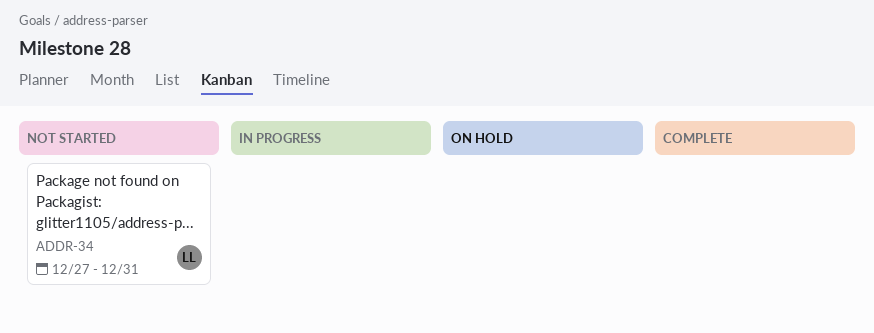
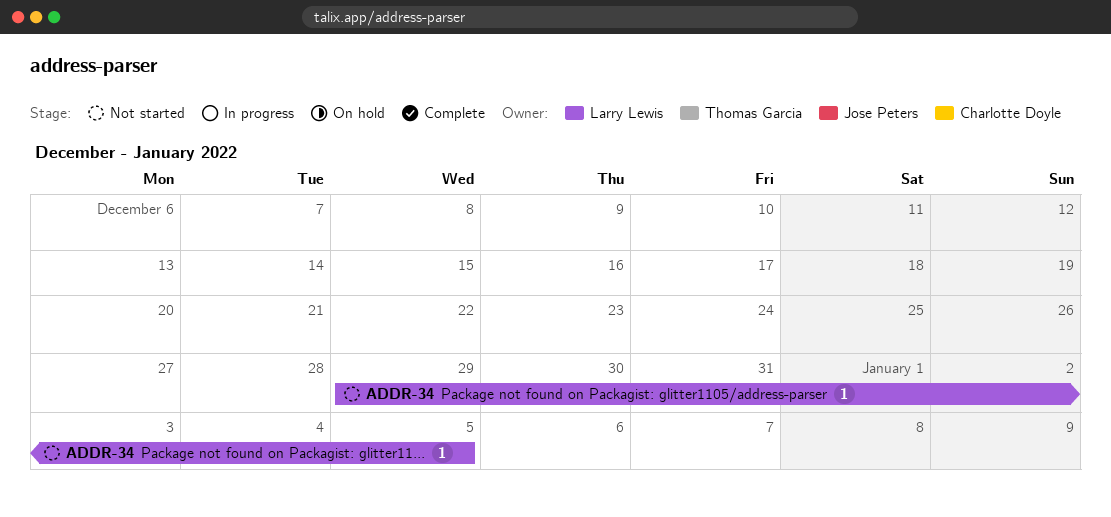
ADDR-34, start: Dec 27 -> Dec 29
ADDR-34, due: Dec 31 -> Jan 5

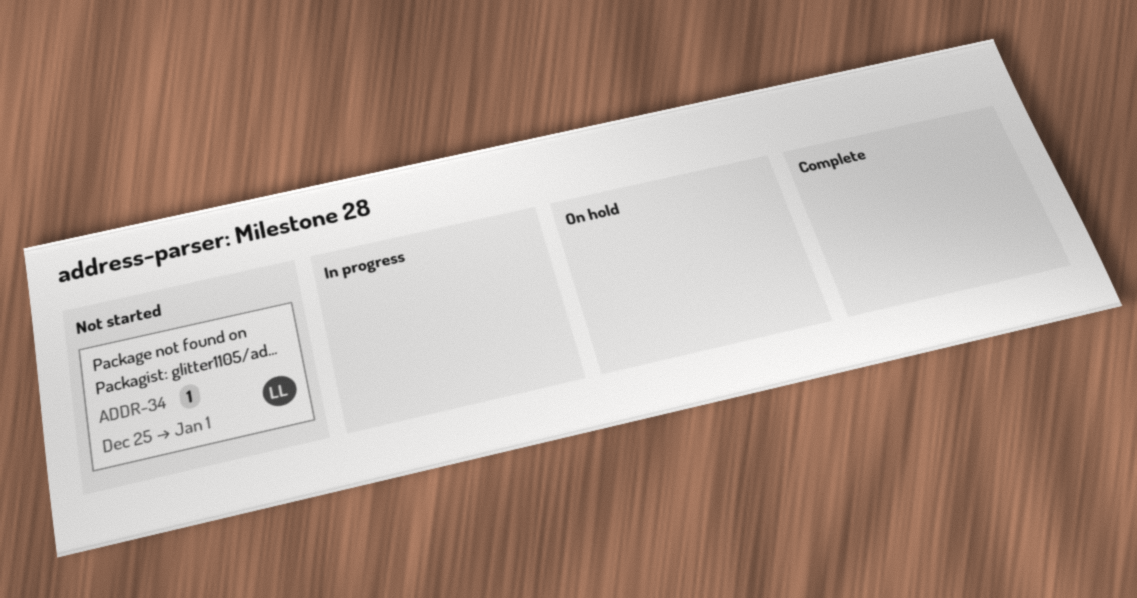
ADDR-34, start: Dec 29 -> Dec 25
ADDR-34, due: Jan 5 -> Jan 1

